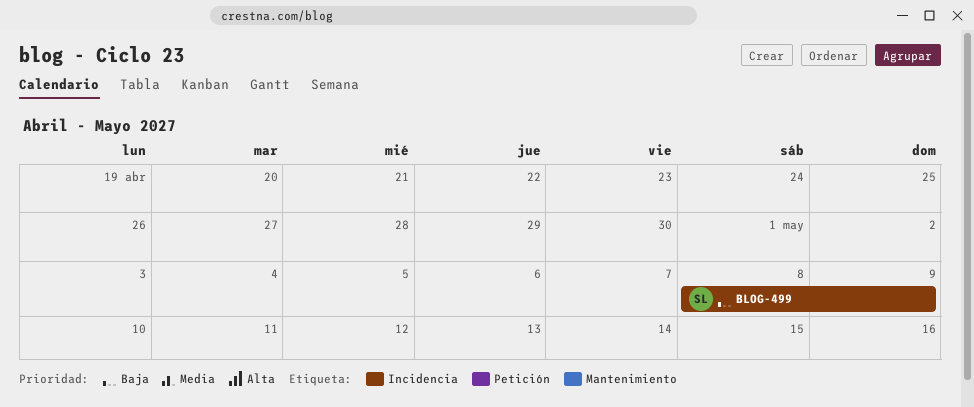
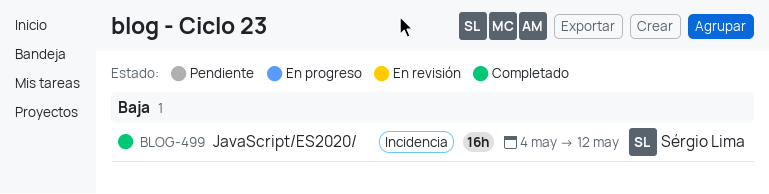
BLOG-499, start: May 8 -> May 4
BLOG-499, due: May 9 -> May 12

